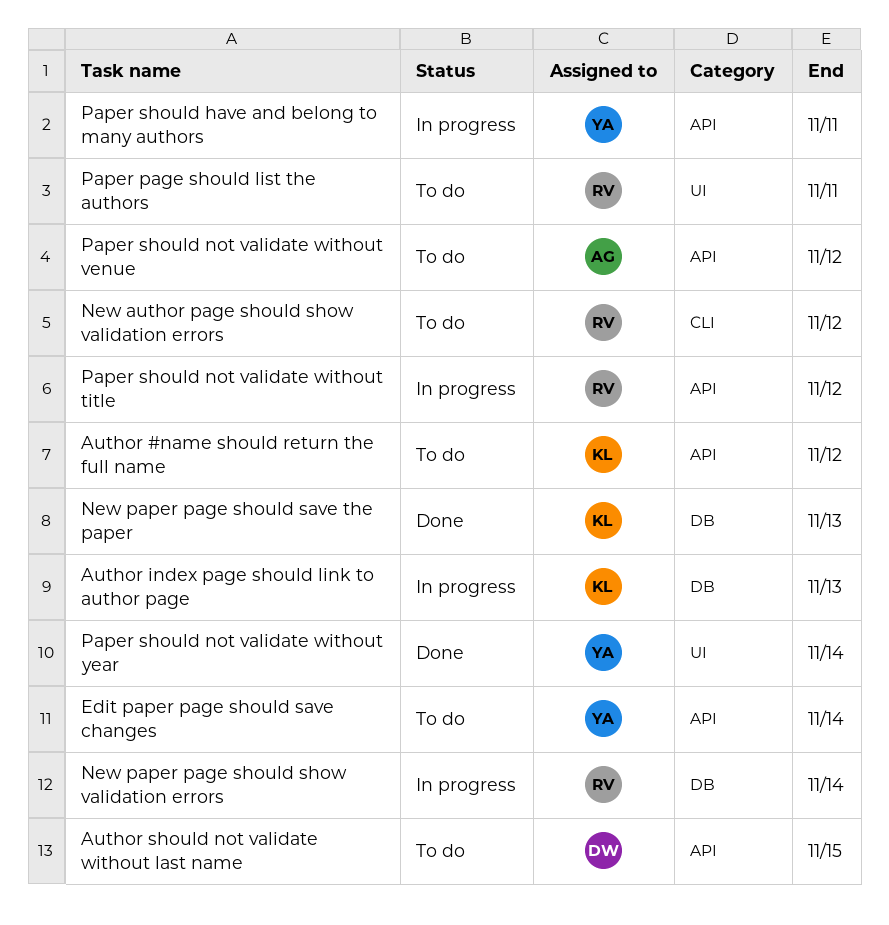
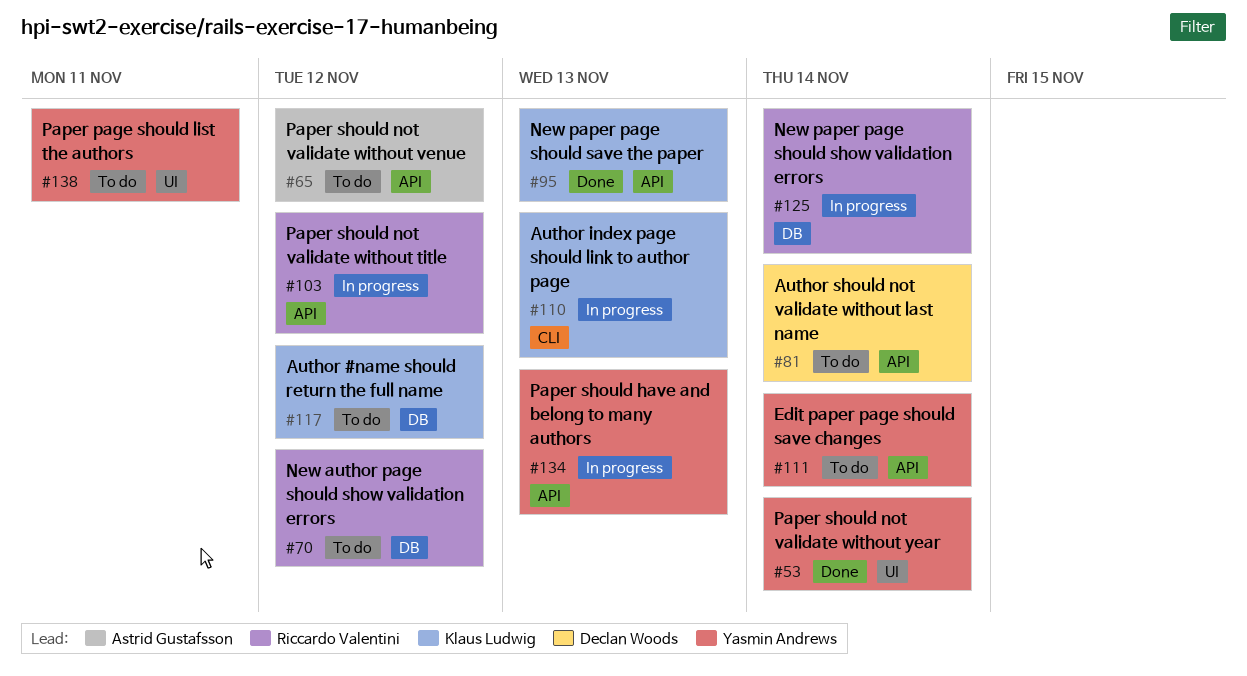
Author #name should return the full name, label: API -> DB
Author index page should link to author page, label: DB -> CLI
Author should not validate without last name, due: Nov 15 -> Nov 14
New author page should show validation errors, label: CLI -> DB
New paper page should save the paper, label: DB -> API
Paper page should list the authors, owner: Riccardo Valentini -> Yasmin Andrews
Paper should have and belong to many authors, due: Nov 11 -> Nov 13

